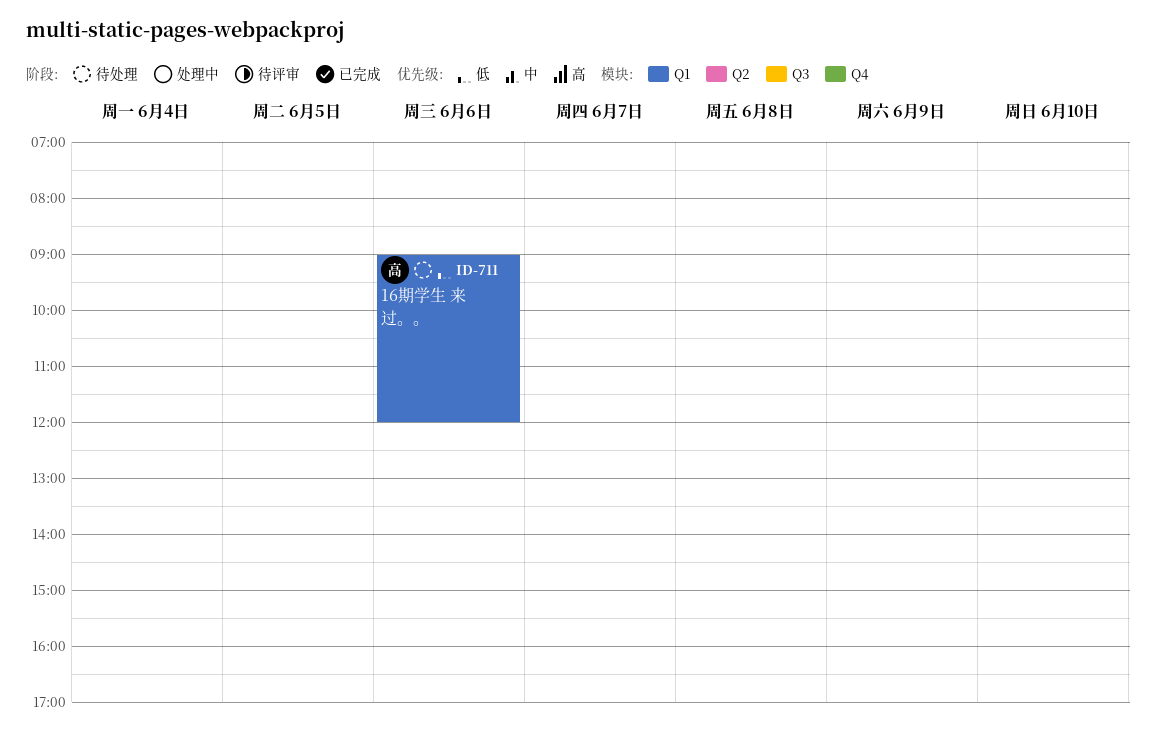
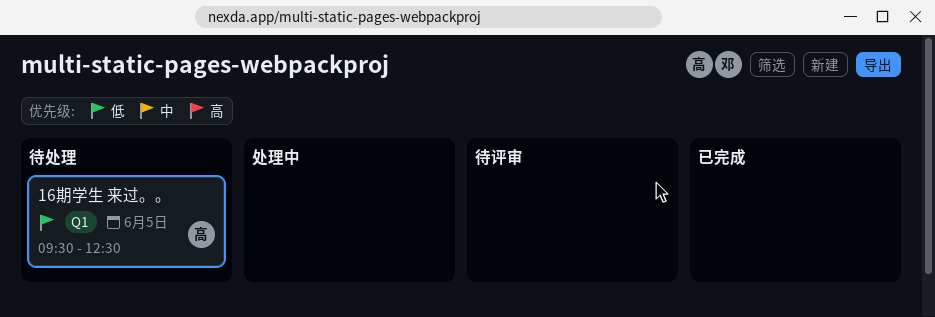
16期学生 来过。。, day: Jun 6 -> Jun 5
16期学生 来过。。, begins: 09:00 -> 09:30
16期学生 来过。。, ends: 12:00 -> 12:30

